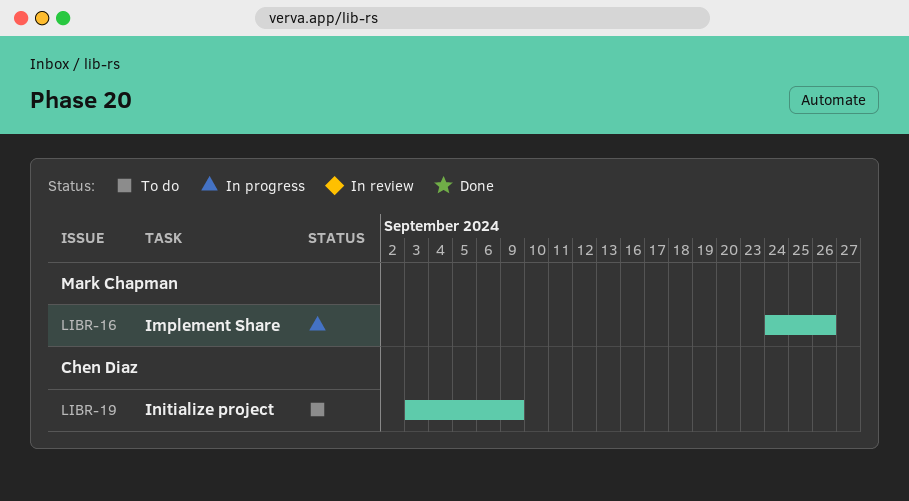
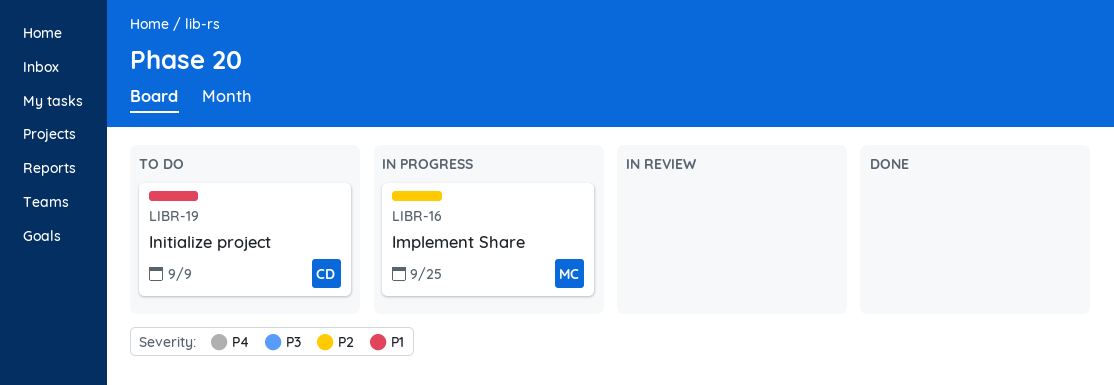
LIBR-16, due: Sep 26 -> Sep 25

